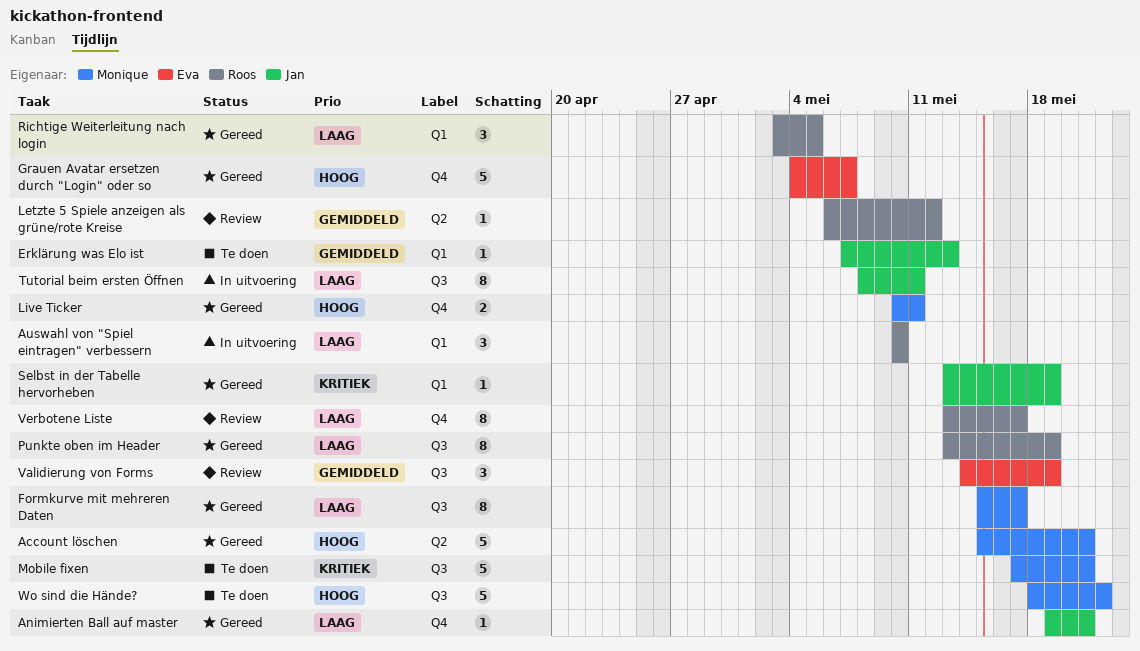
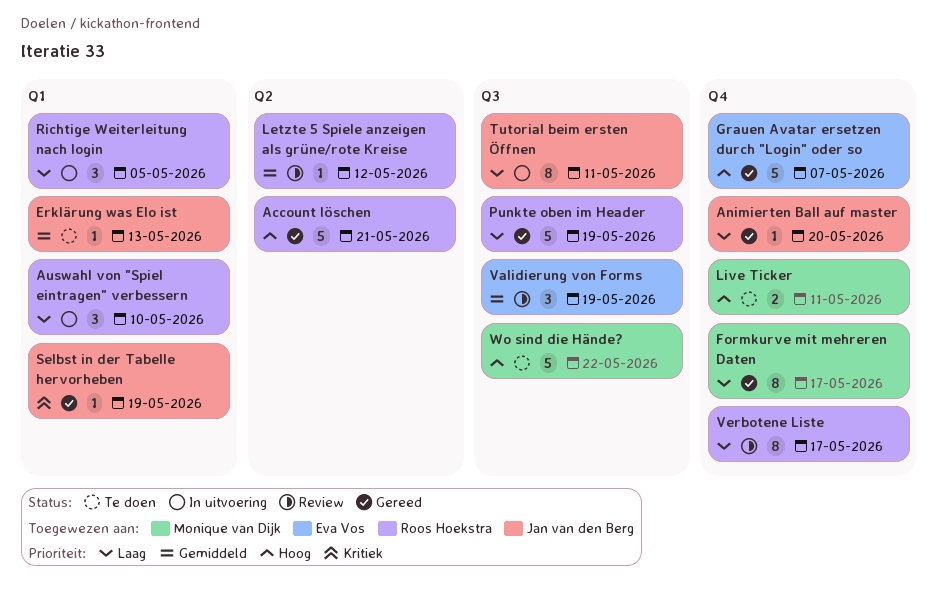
Account löschen, owner: Monique van Dijk -> Roos Hoekstra
Animierten Ball auf master, due: May 21 -> May 20
Formkurve mit mehreren Daten, label: Q3 -> Q4
Live Ticker, status: Gereed -> Te doen
Mobile fixen: present -> none
Punkte oben im Header, estimate: 8 -> 5
Richtige Weiterleitung nach login, status: Gereed -> In uitvoering

